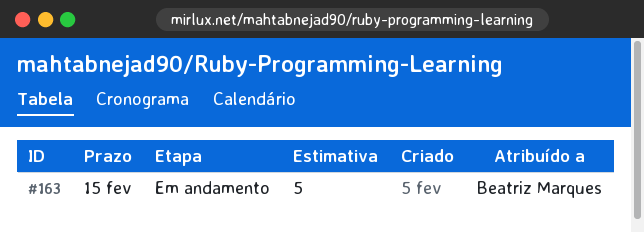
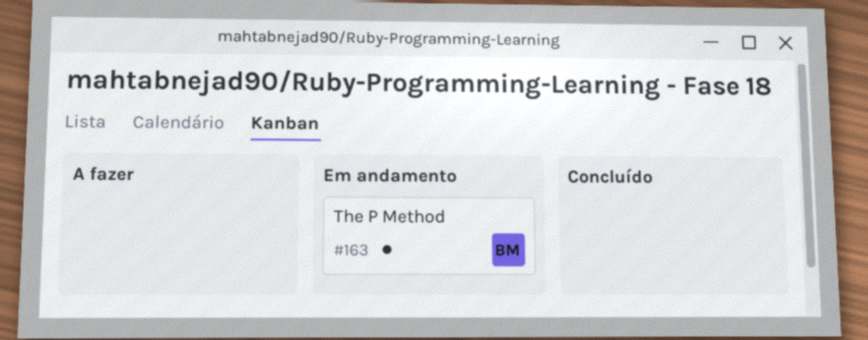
#163, estimate: 5 -> 1

